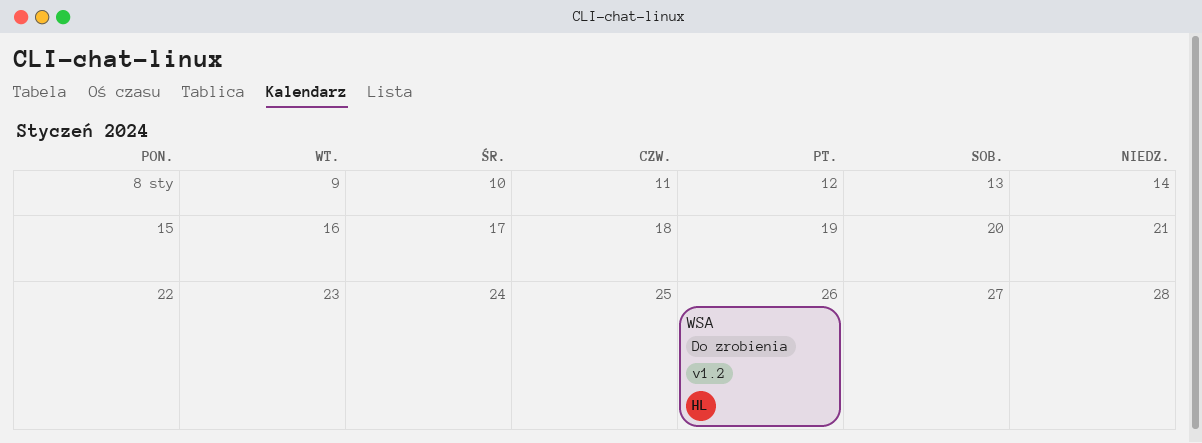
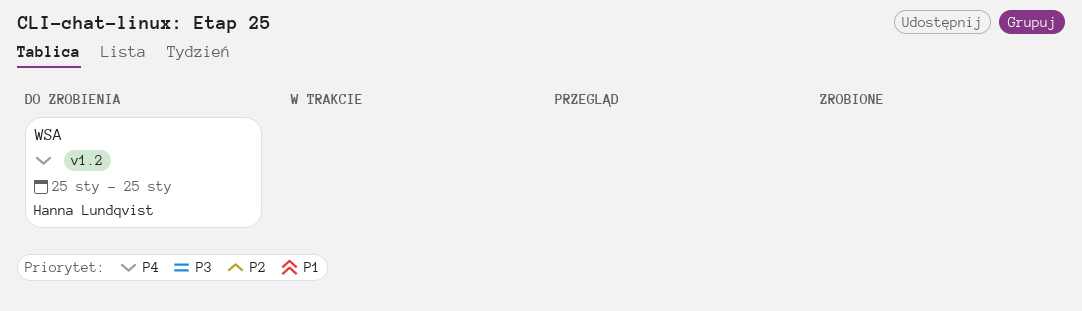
WSA, due: Jan 26 -> Jan 25

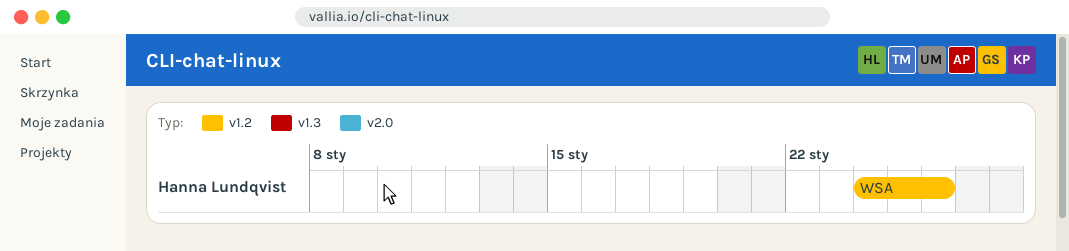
WSA, start: Jan 25 -> Jan 24
WSA, due: Jan 25 -> Jan 26

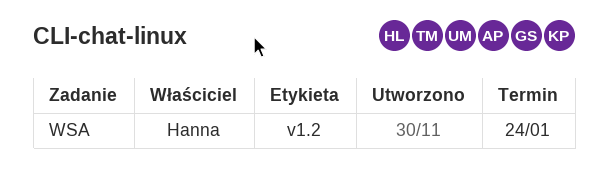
WSA, due: Jan 26 -> Jan 24

